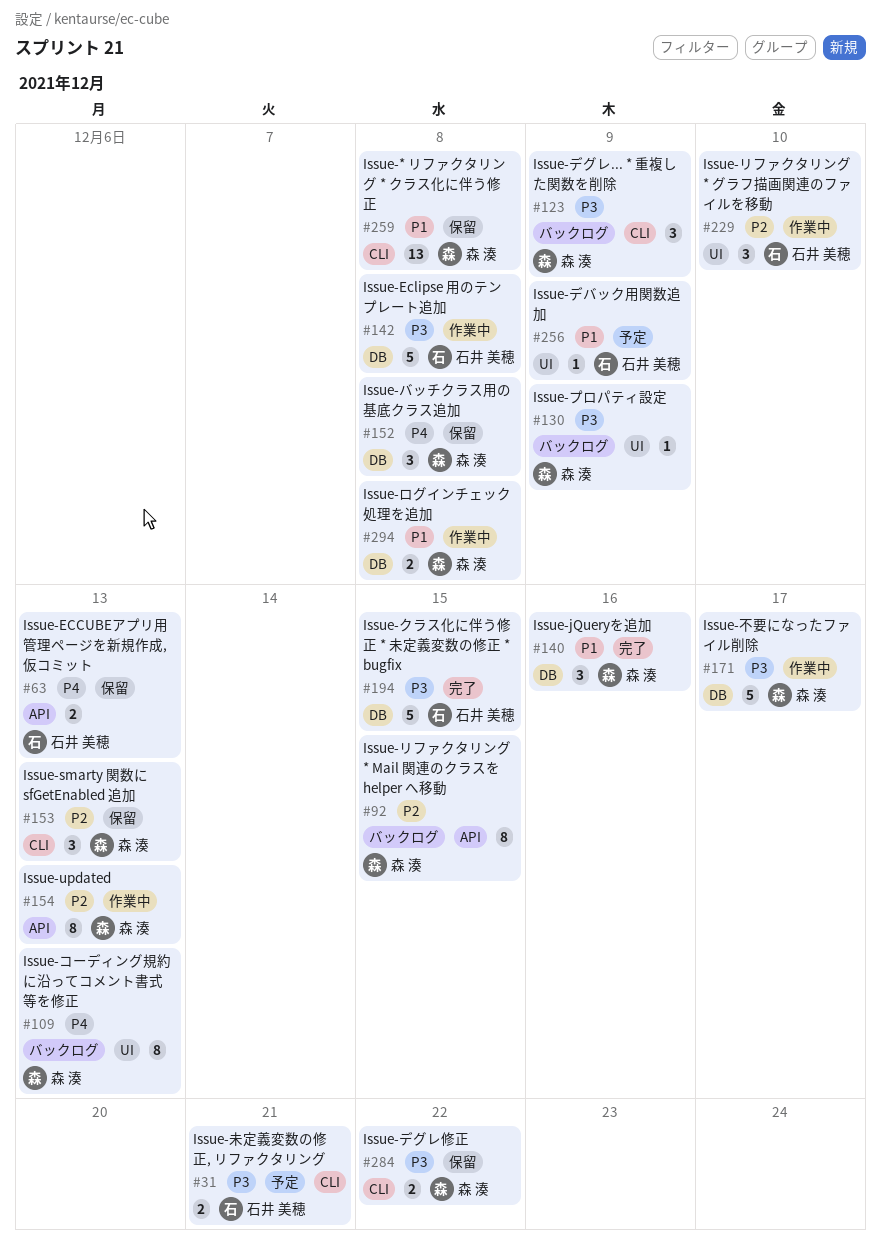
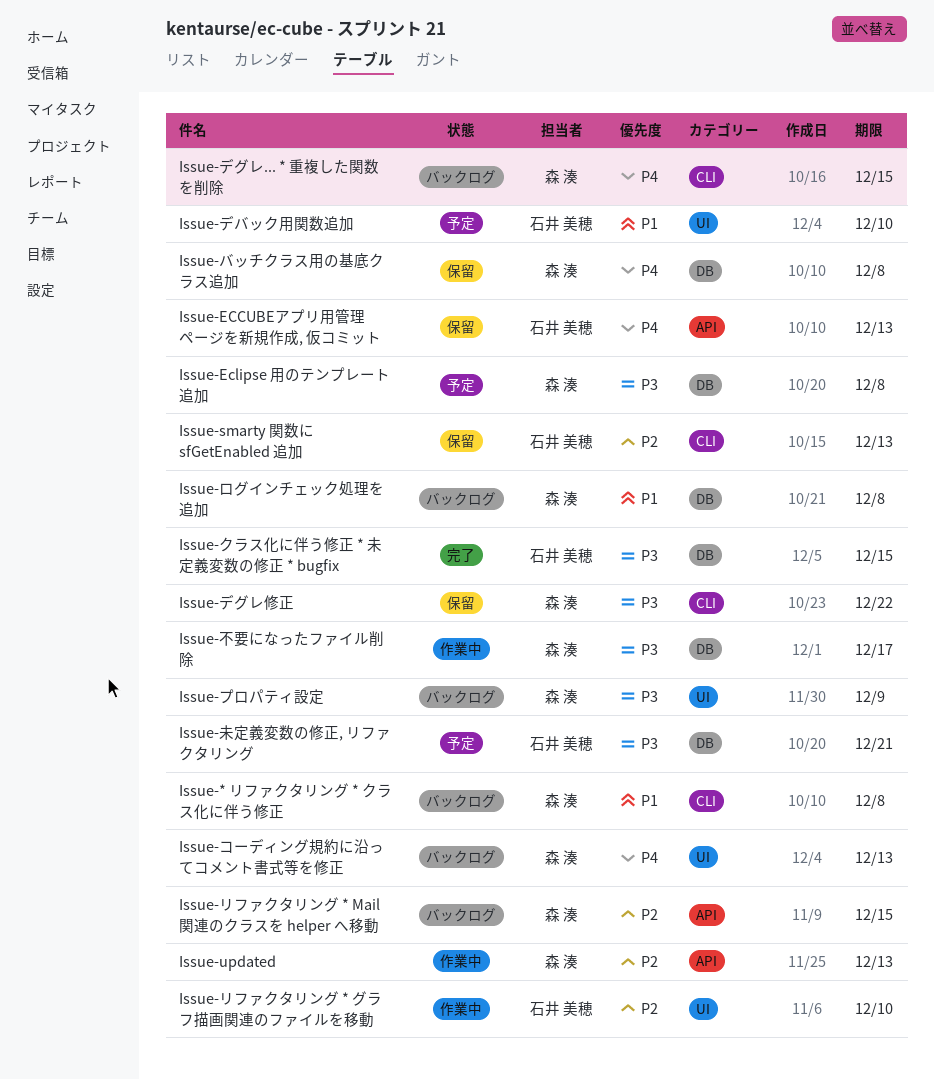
Issue-* リファクタリング * クラス化に伴う修正, status: 保留 -> バックログ
Issue-Eclipse 用のテンプレート追加, status: 作業中 -> 予定
Issue-Eclipse 用のテンプレート追加, owner: 石井 美穂 -> 森 湊
Issue-jQueryを追加: present -> none
Issue-smarty 関数に sfGetEnabled 追加, owner: 森 湊 -> 石井 美穂
Issue-デグレ... * 重複した関数を削除, priority: P3 -> P4
Issue-デグレ... * 重複した関数を削除, due: Dec 9 -> Dec 15
Issue-デバック用関数追加, due: Dec 9 -> Dec 10
Issue-ログインチェック処理を追加, status: 作業中 -> バックログ
Issue-未定義変数の修正, リファクタリング, label: CLI -> DB

